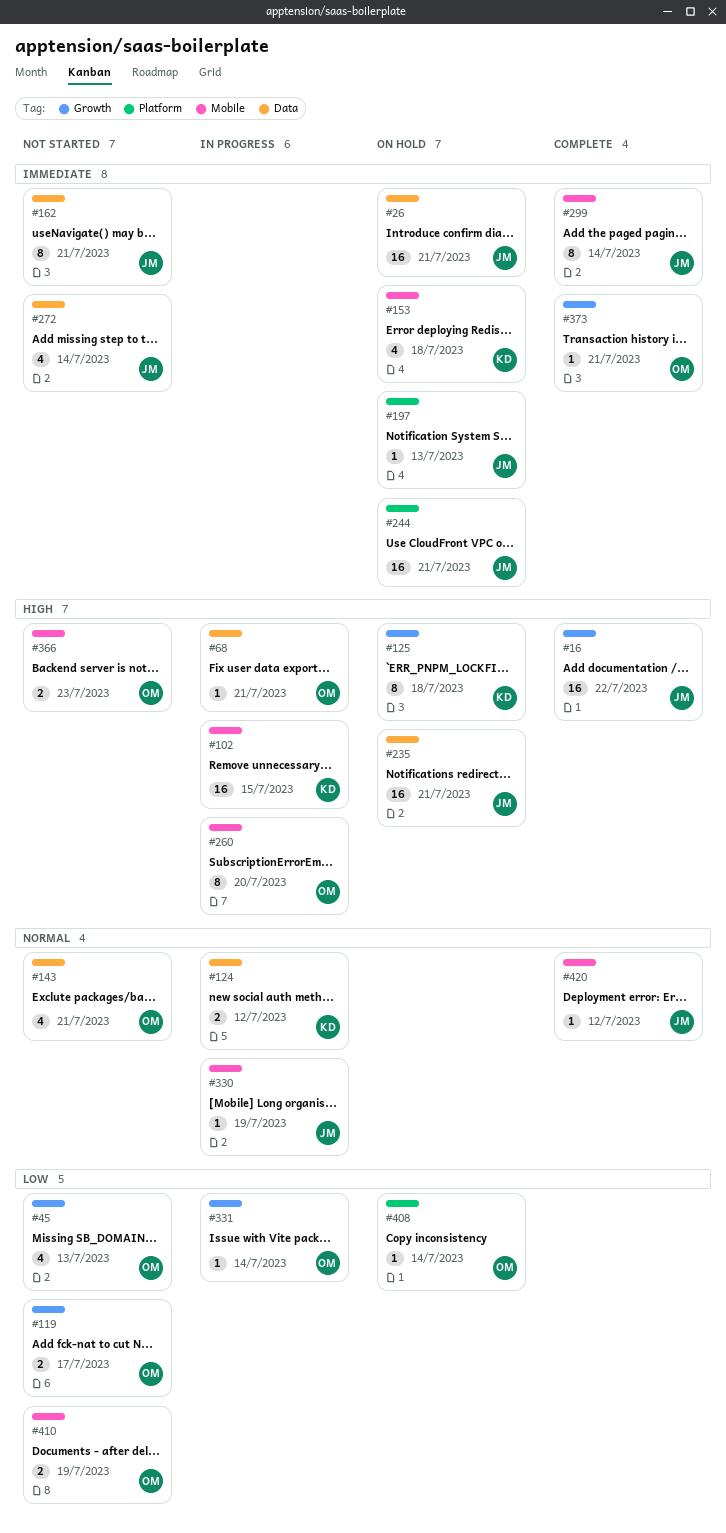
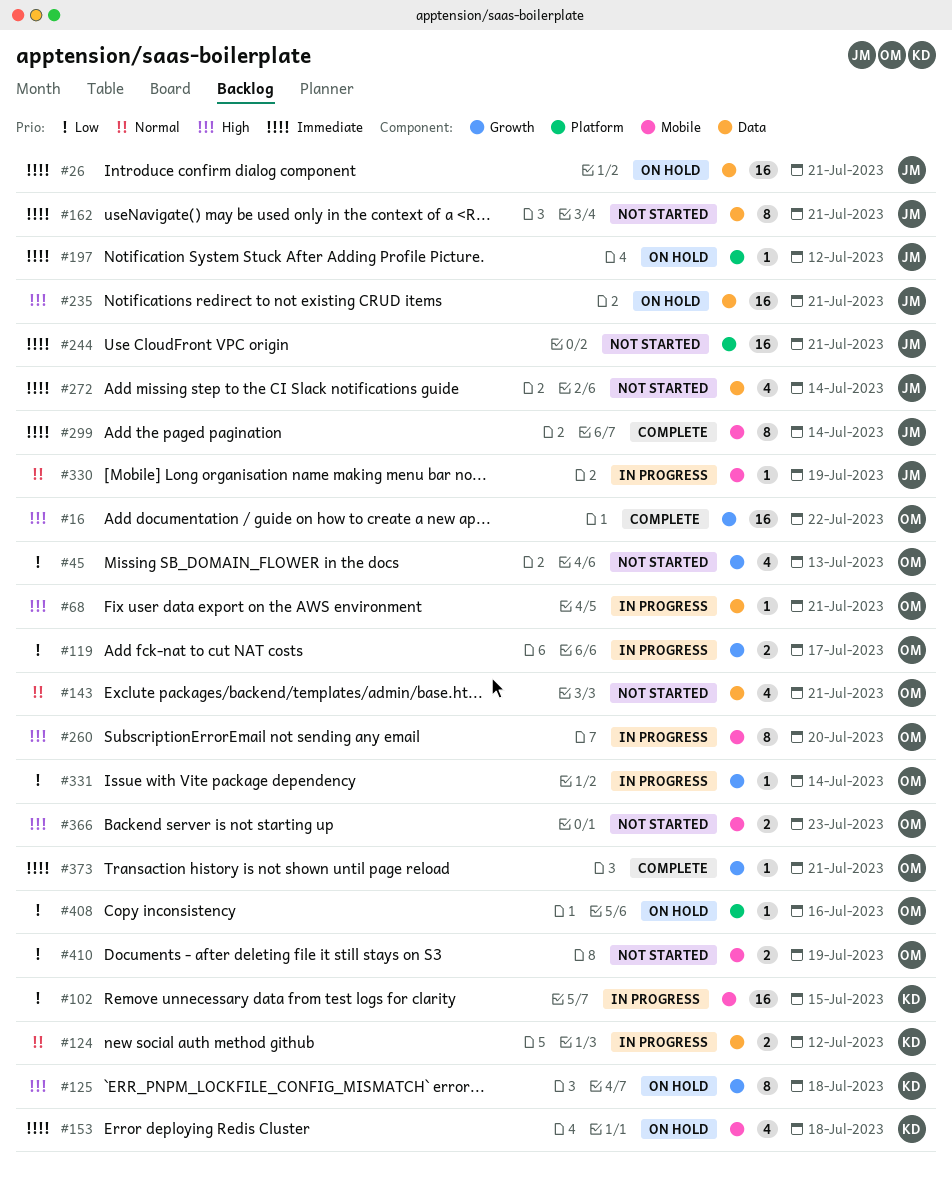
#16, owner: JM -> OM
#102, priority: High -> Low
#119, status: Not started -> In progress
#197, due: Jul 13 -> Jul 12
#244, status: On hold -> Not started
#408, due: Jul 14 -> Jul 16
#420: present -> none

